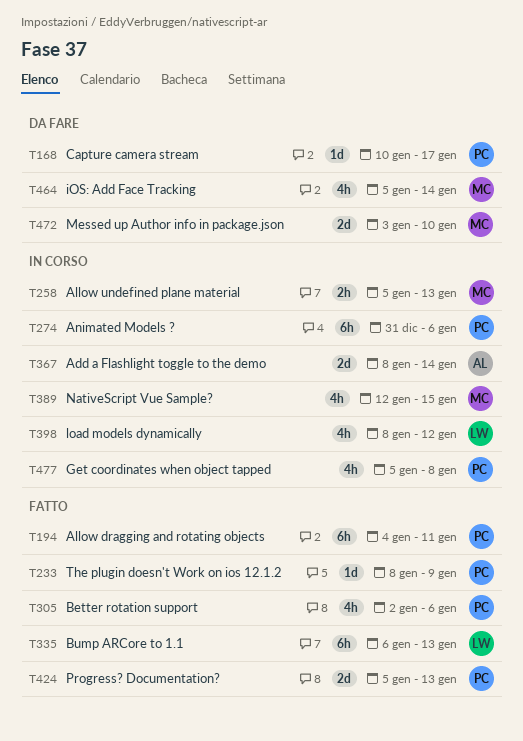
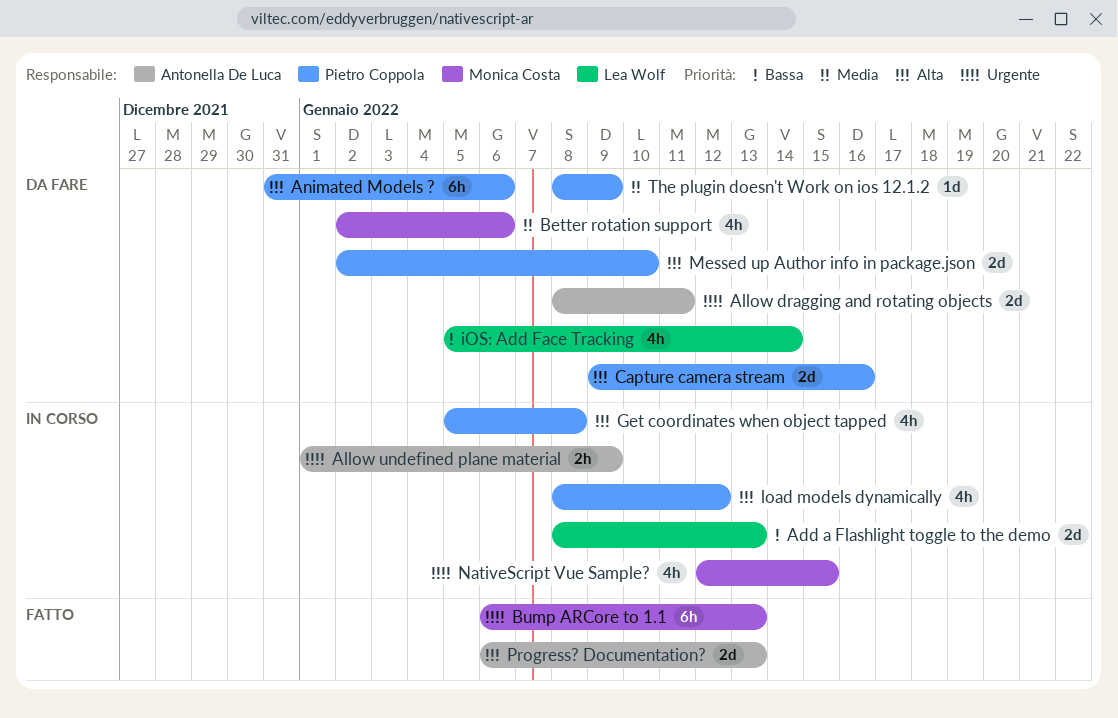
Add a Flashlight toggle to the demo, owner: Antonella De Luca -> Lea Wolf
Add a Flashlight toggle to the demo, due: Jan 14 -> Jan 13
Allow dragging and rotating objects, status: Fatto -> Da fare
Allow dragging and rotating objects, owner: Pietro Coppola -> Antonella De Luca
Allow dragging and rotating objects, estimate: 6h -> 2d
Allow dragging and rotating objects, start: Jan 4 -> Jan 8
Allow undefined plane material, owner: Monica Costa -> Antonella De Luca
Allow undefined plane material, start: Jan 5 -> Jan 1
Allow undefined plane material, due: Jan 13 -> Jan 9
Animated Models ?, status: In corso -> Da fare
Better rotation support, status: Fatto -> Da fare
Better rotation support, owner: Pietro Coppola -> Monica Costa
Bump ARCore to 1.1, owner: Lea Wolf -> Monica Costa
Capture camera stream, estimate: 1d -> 2d
Capture camera stream, start: Jan 10 -> Jan 9
Capture camera stream, due: Jan 17 -> Jan 16
iOS: Add Face Tracking, owner: Monica Costa -> Lea Wolf
load models dynamically, owner: Lea Wolf -> Pietro Coppola
Messed up Author info in package.json, owner: Monica Costa -> Pietro Coppola
Messed up Author info in package.json, start: Jan 3 -> Jan 2
Progress? Documentation?, owner: Pietro Coppola -> Antonella De Luca
Progress? Documentation?, start: Jan 5 -> Jan 6
The plugin doesn't Work on ios 12.1.2, status: Fatto -> Da fare

